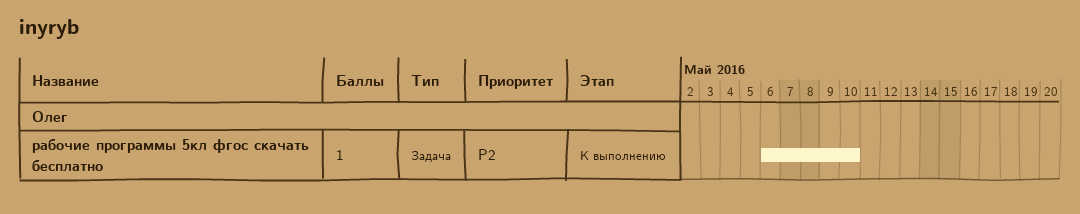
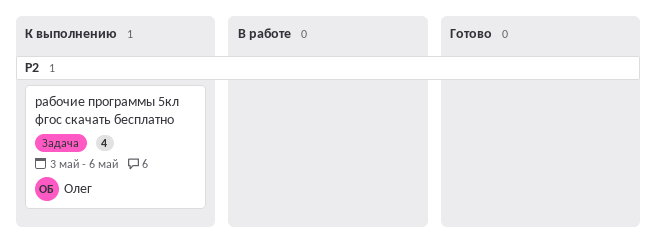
рабочие программы 5кл фгос скачать бесплатно, estimate: 1 -> 4
рабочие программы 5кл фгос скачать бесплатно, start: May 6 -> May 3
рабочие программы 5кл фгос скачать бесплатно, due: May 10 -> May 6

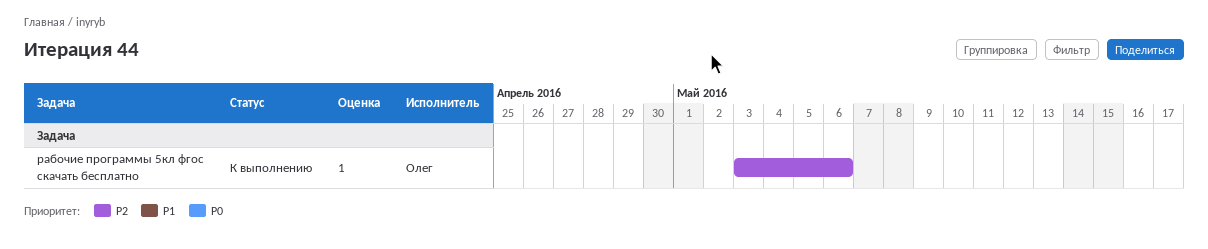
рабочие программы 5кл фгос скачать бесплатно, estimate: 4 -> 1

